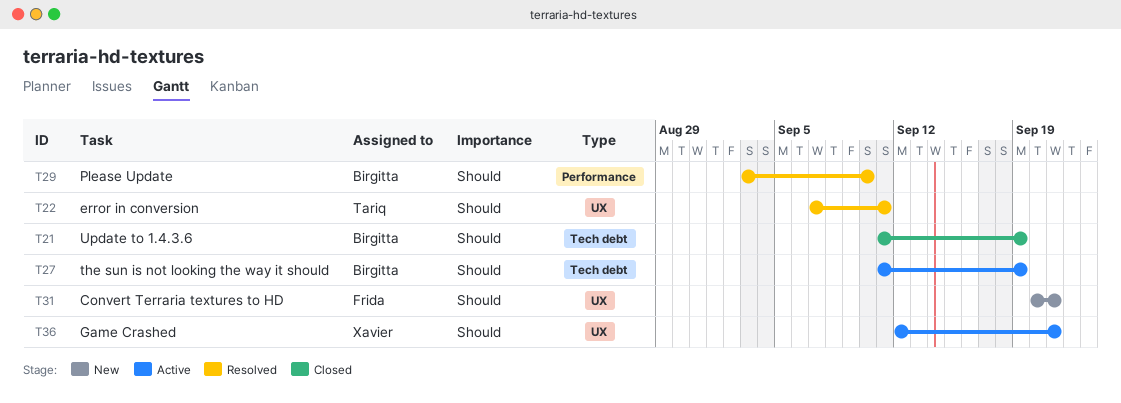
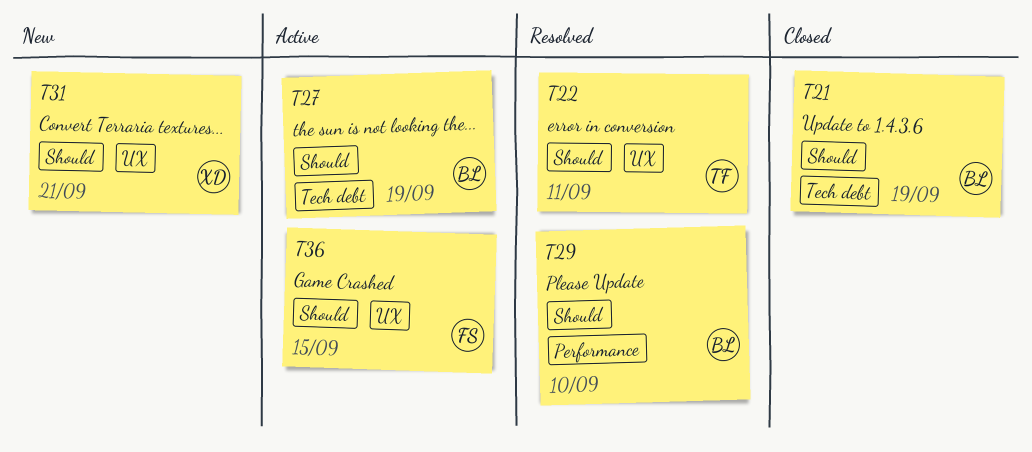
T31, owner: Frida -> Xavier
T36, owner: Xavier -> Frida
T36, due: Sep 21 -> Sep 15

